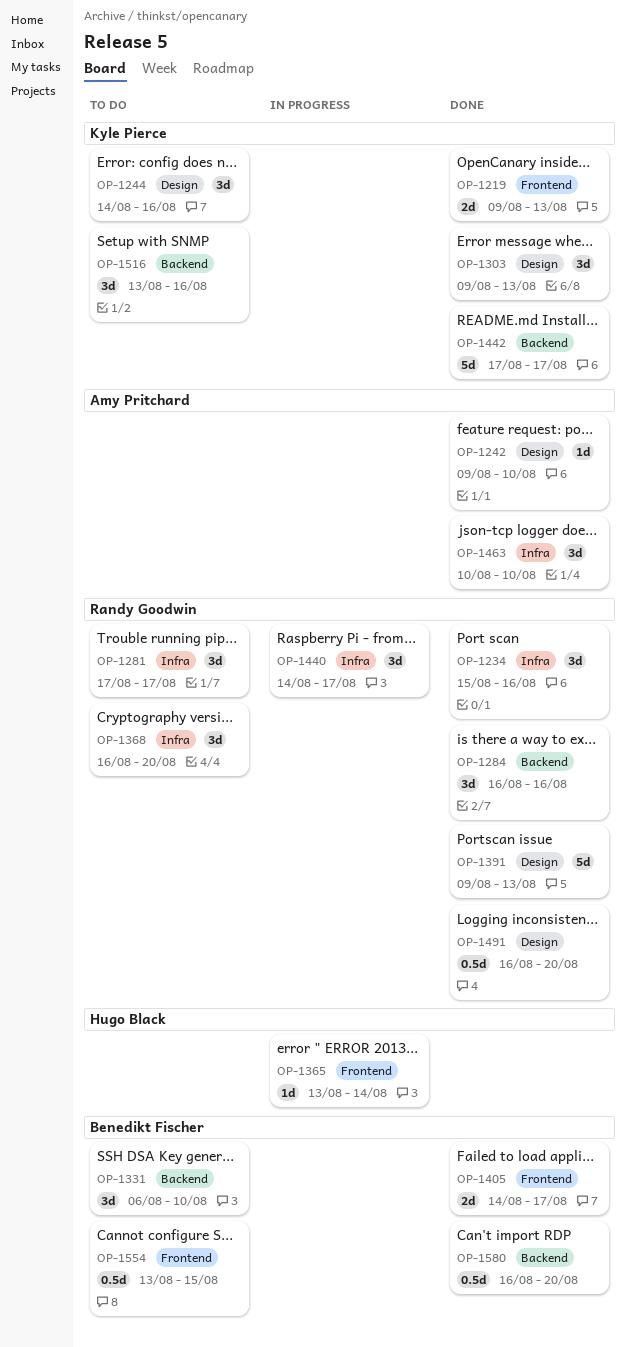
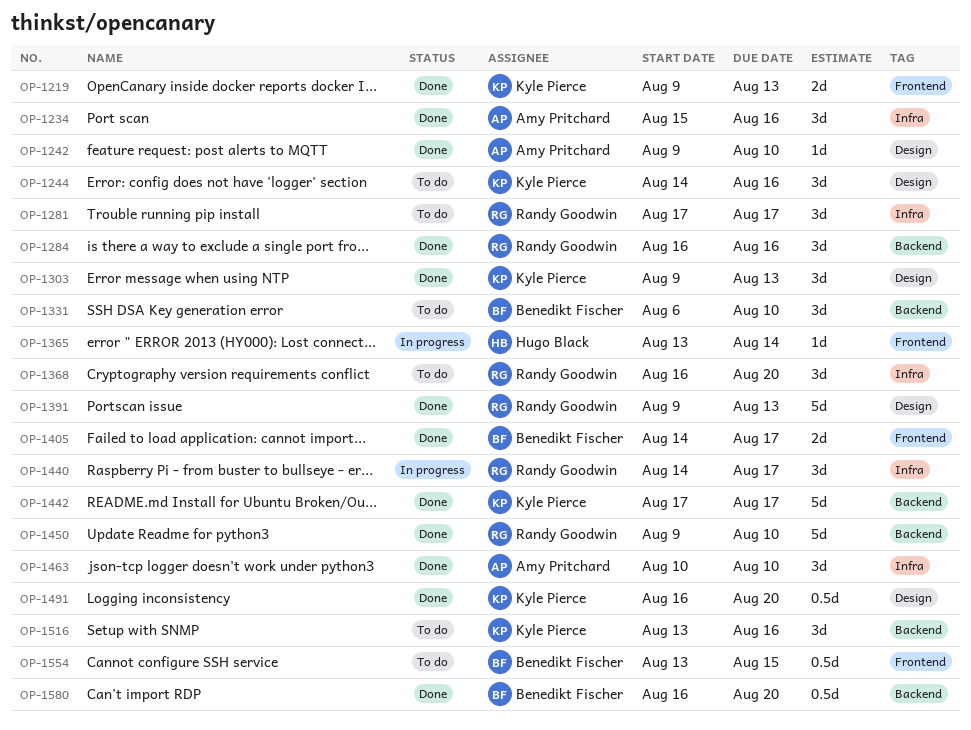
OP-1234, owner: Randy Goodwin -> Amy Pritchard
OP-1450: none -> present
OP-1491, owner: Randy Goodwin -> Kyle Pierce

